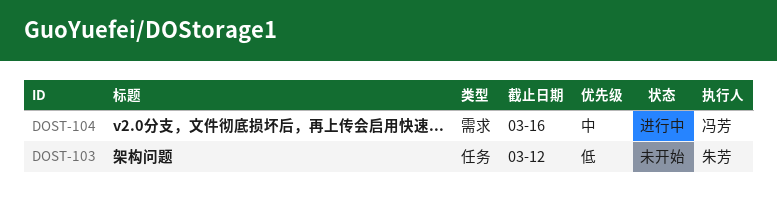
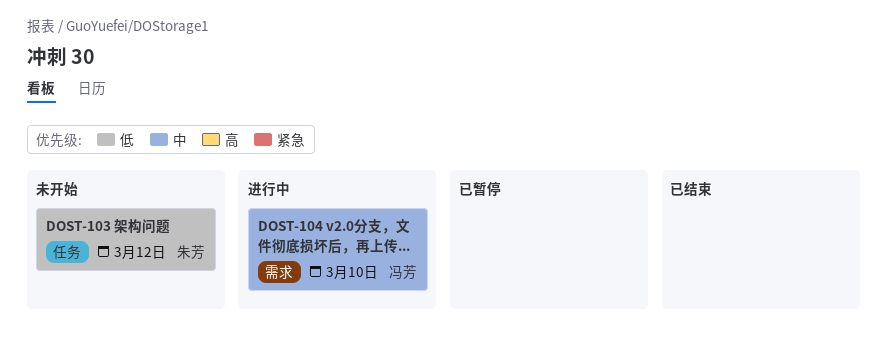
DOST-104, due: Mar 16 -> Mar 10

